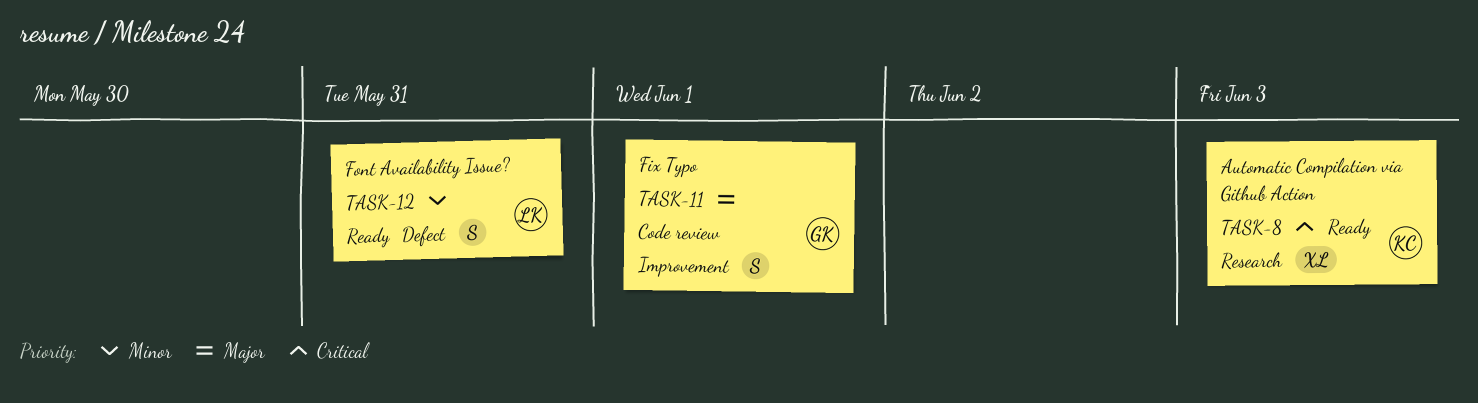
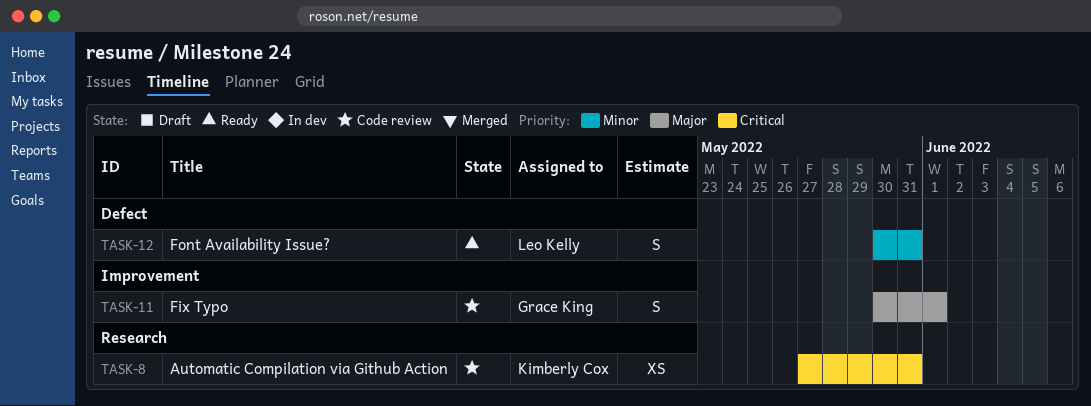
TASK-8, status: Ready -> Code review
TASK-8, estimate: XL -> XS
TASK-8, due: Jun 3 -> May 31

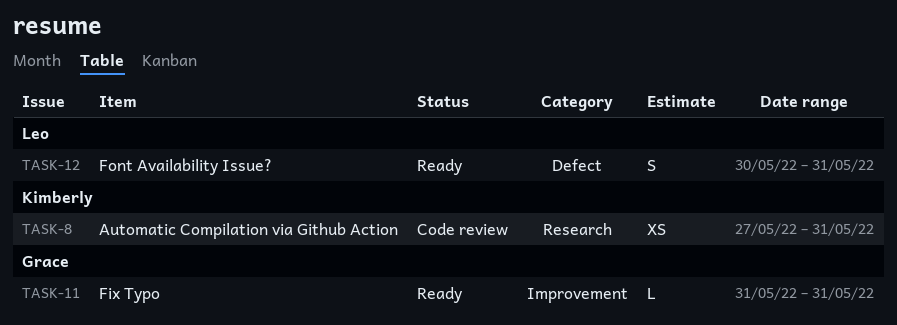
TASK-11, status: Code review -> Ready
TASK-11, estimate: S -> L
TASK-11, start: May 30 -> May 31
TASK-11, due: Jun 1 -> May 31

